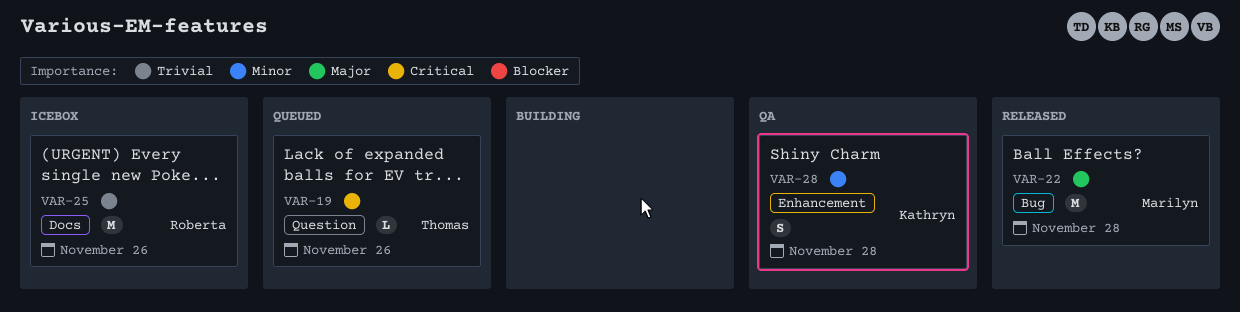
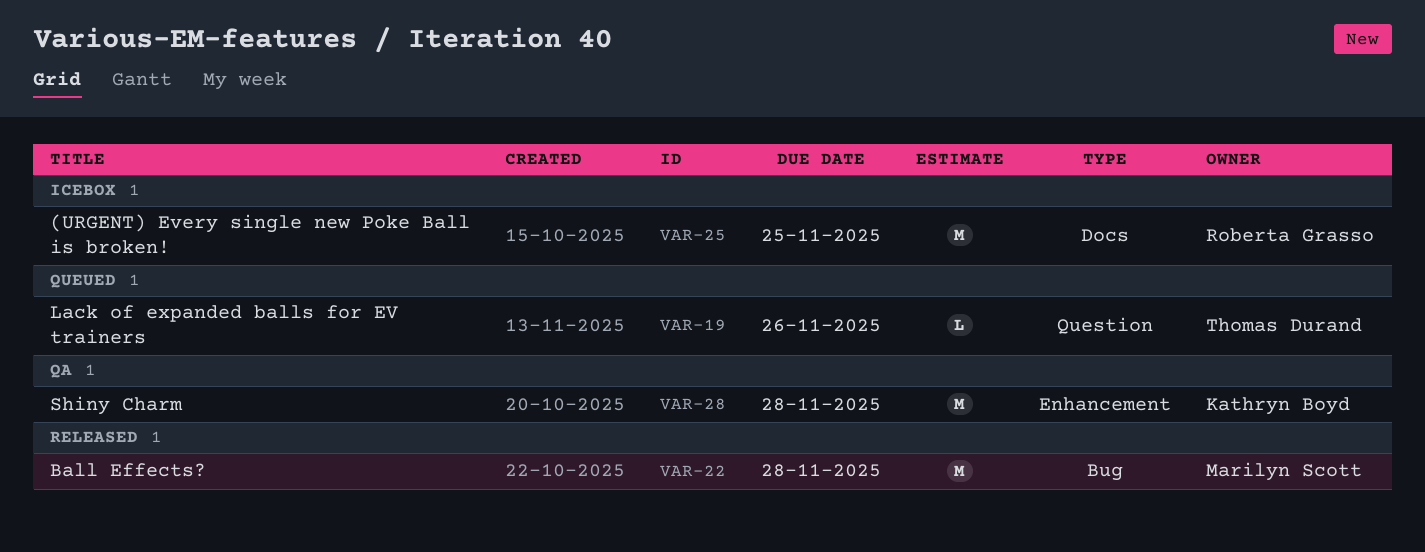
VAR-25, due: Nov 26 -> Nov 25
VAR-28, estimate: S -> M

